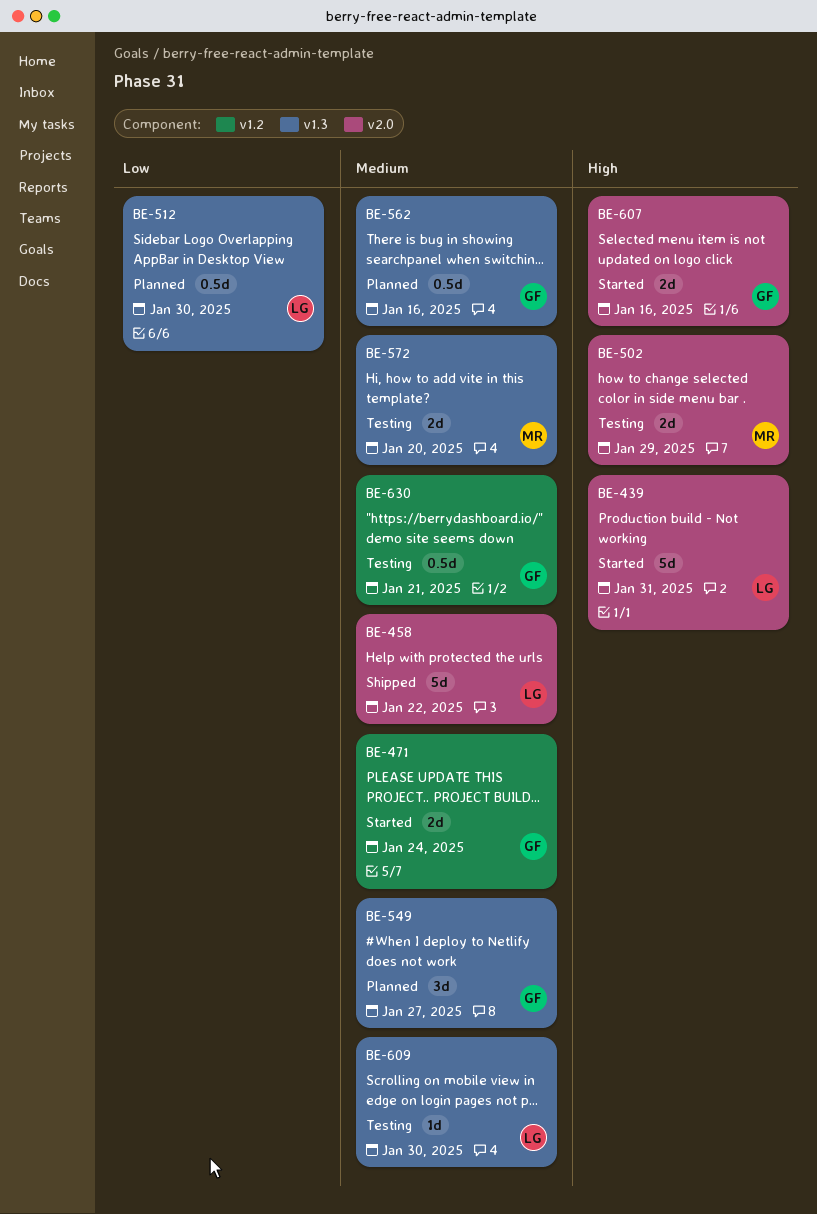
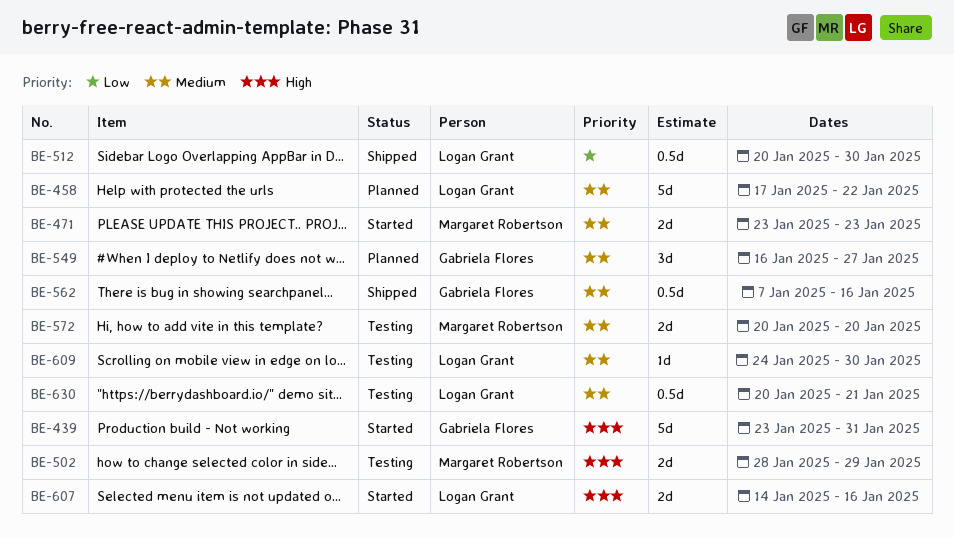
BE-439, owner: Logan Grant -> Gabriela Flores
BE-458, status: Shipped -> Planned
BE-471, owner: Gabriela Flores -> Margaret Robertson
BE-471, due: Jan 24 -> Jan 23
BE-512, status: Planned -> Shipped
BE-562, status: Planned -> Shipped
BE-607, owner: Gabriela Flores -> Logan Grant
BE-630, owner: Gabriela Flores -> Logan Grant

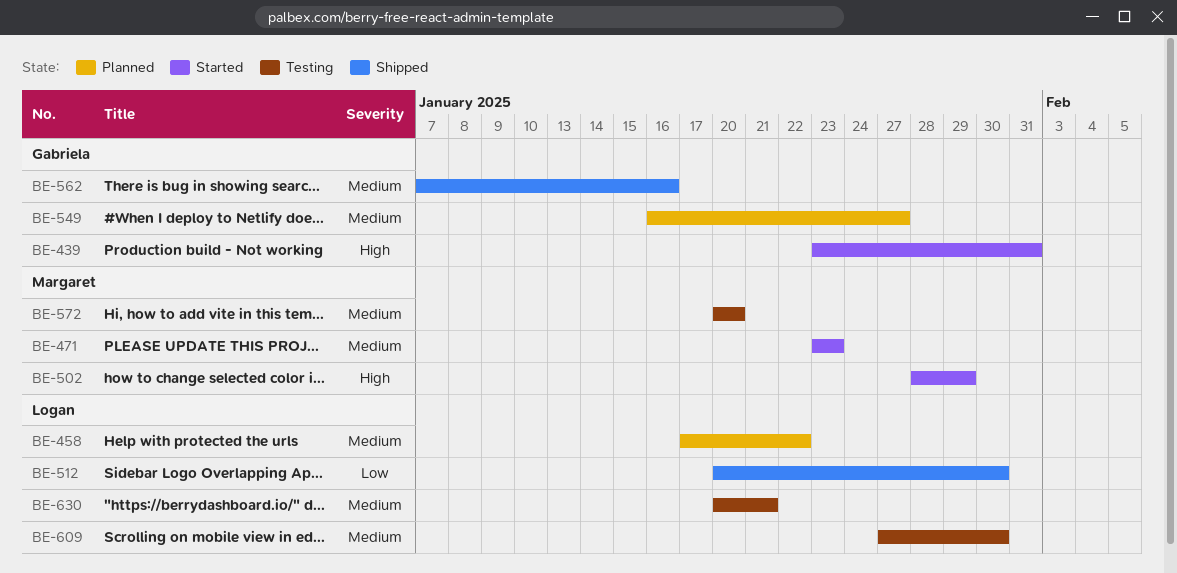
BE-502, status: Testing -> Started
BE-607: present -> none
BE-609, start: Jan 24 -> Jan 27

